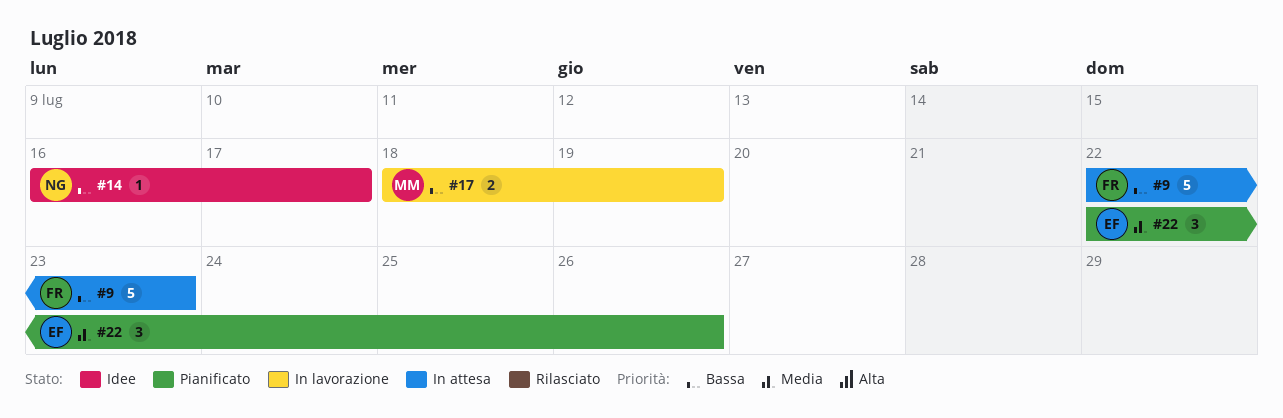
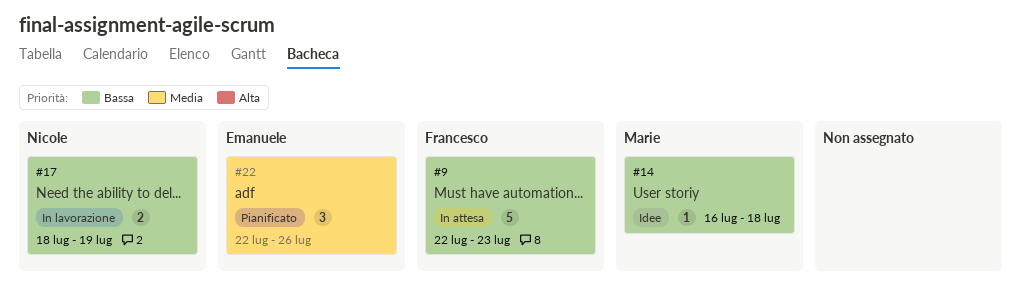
#14, owner: Nicole -> Marie
#14, due: Jul 17 -> Jul 18
#17, owner: Marie -> Nicole

